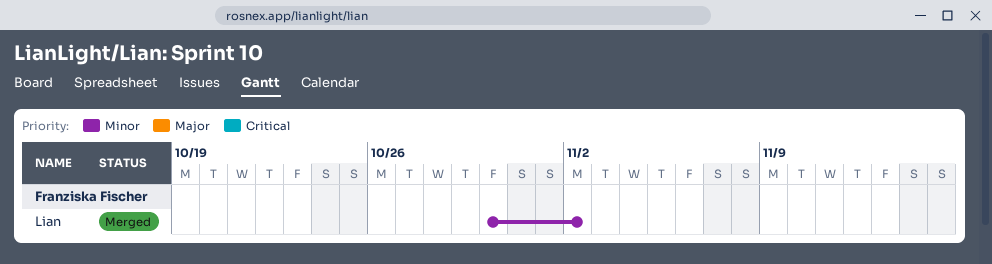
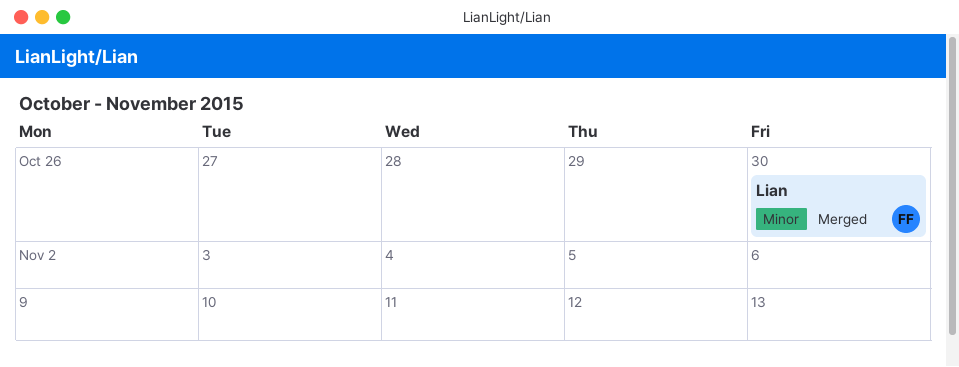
Lian, due: Nov 2 -> Oct 30

